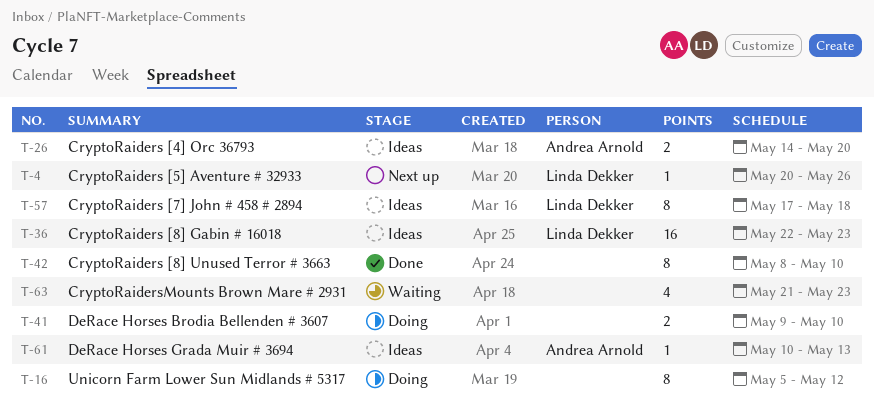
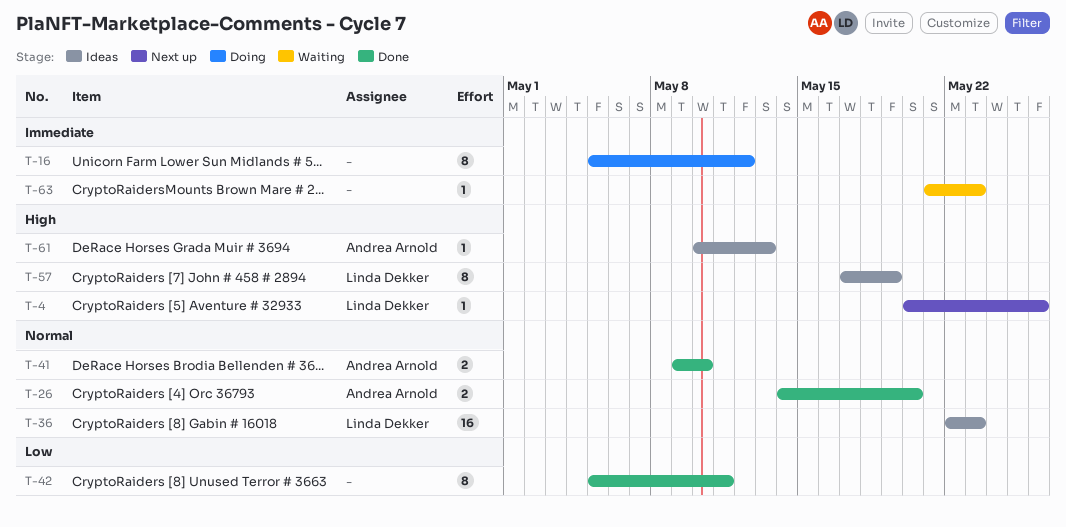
T-26, status: Ideas -> Done
T-41, status: Doing -> Done
T-41, owner: none -> Andrea Arnold
T-42, start: May 8 -> May 5
T-42, due: May 10 -> May 11
T-57, due: May 18 -> May 19
T-63, estimate: 4 -> 1

